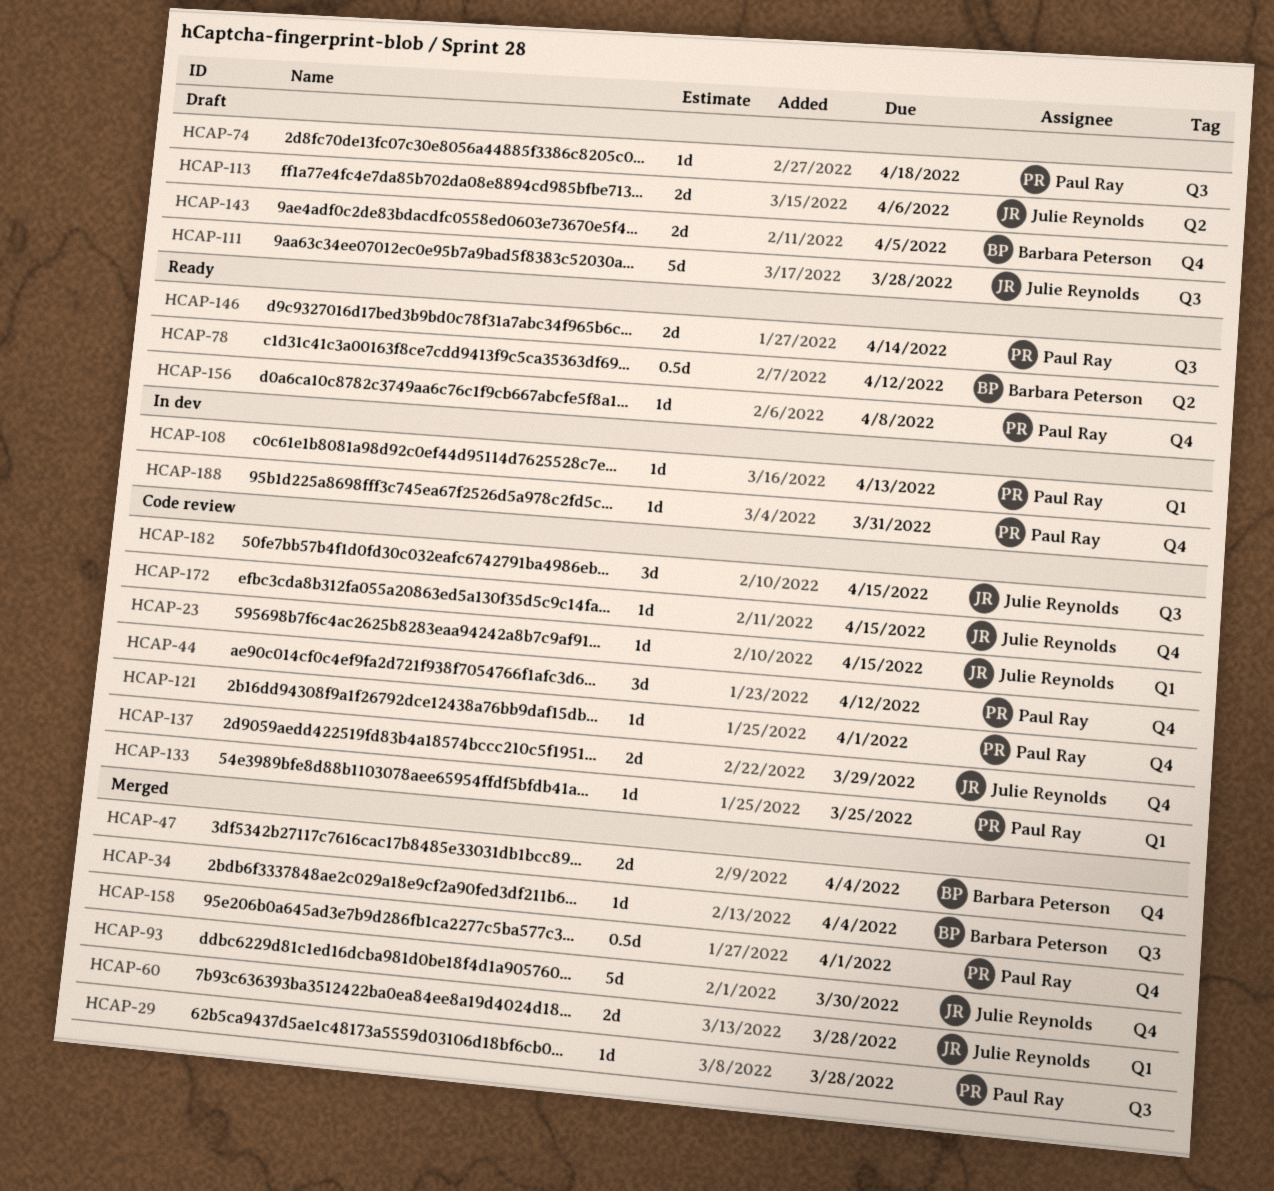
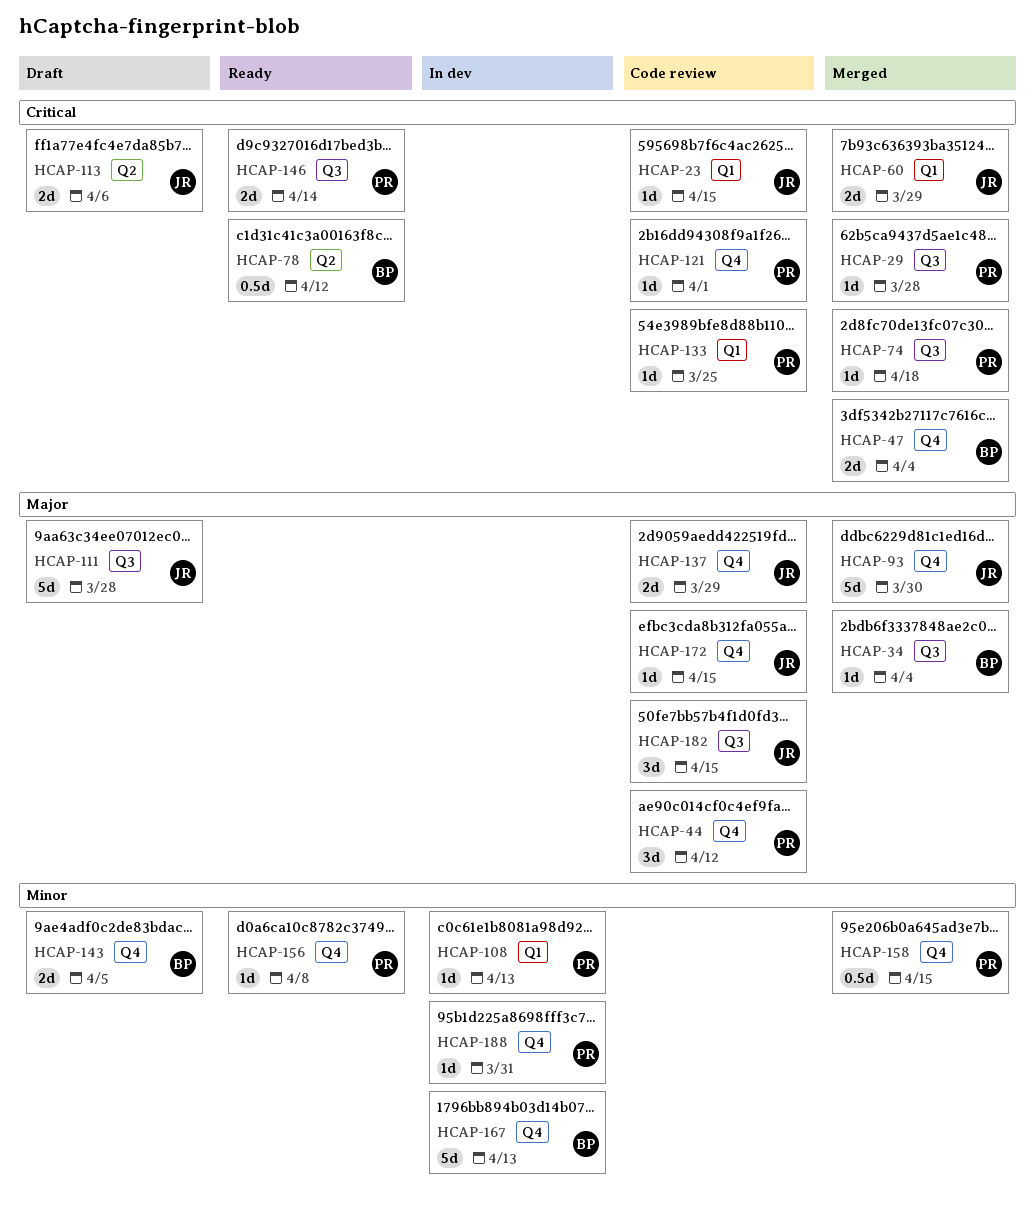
HCAP-60, due: Mar 28 -> Mar 29
HCAP-74, status: Draft -> Merged
HCAP-158, due: Apr 1 -> Apr 15
HCAP-167: none -> present

